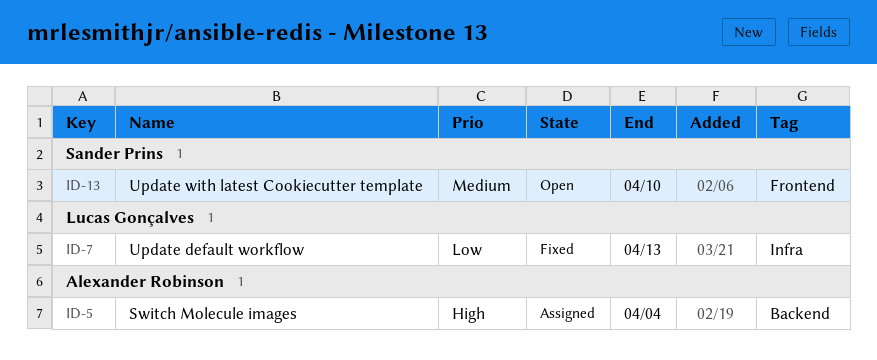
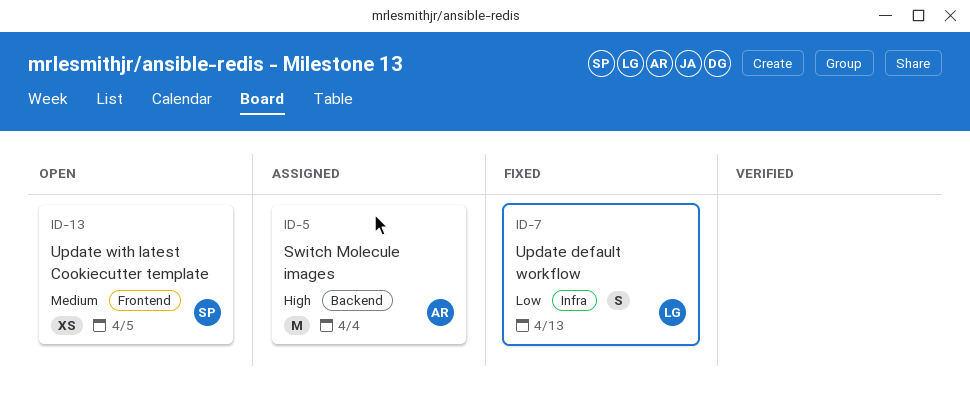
ID-13, due: Apr 10 -> Apr 5

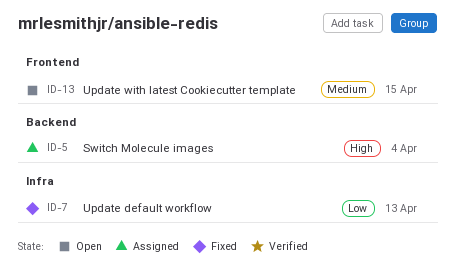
ID-13, due: Apr 5 -> Apr 15

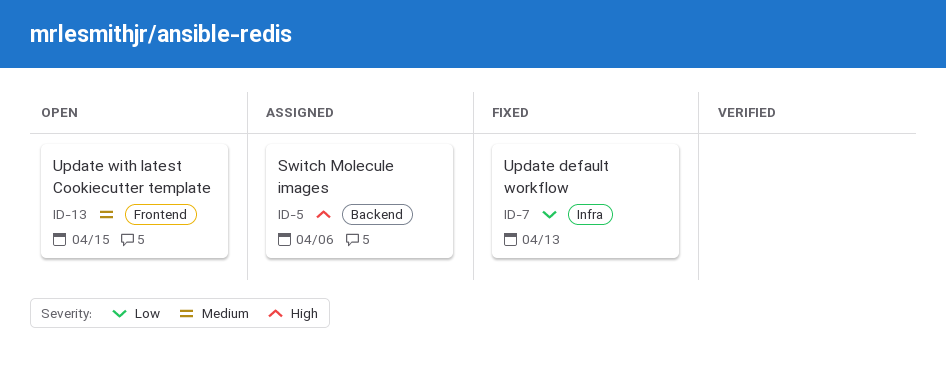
ID-5, due: Apr 4 -> Apr 6

